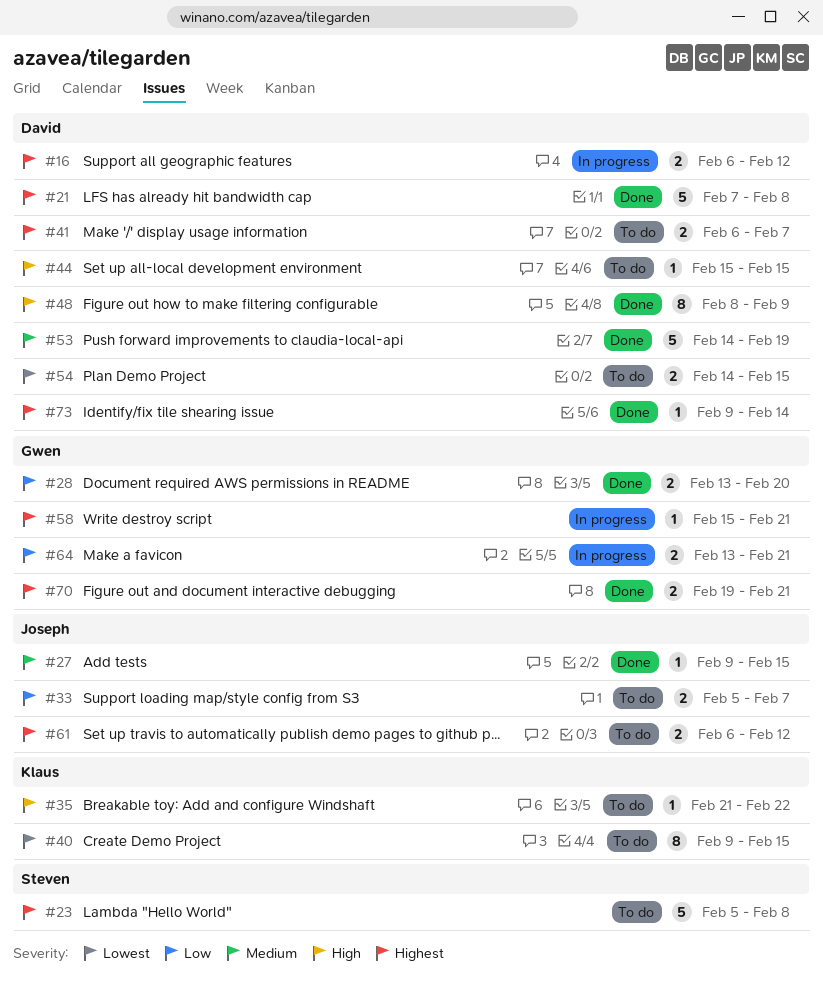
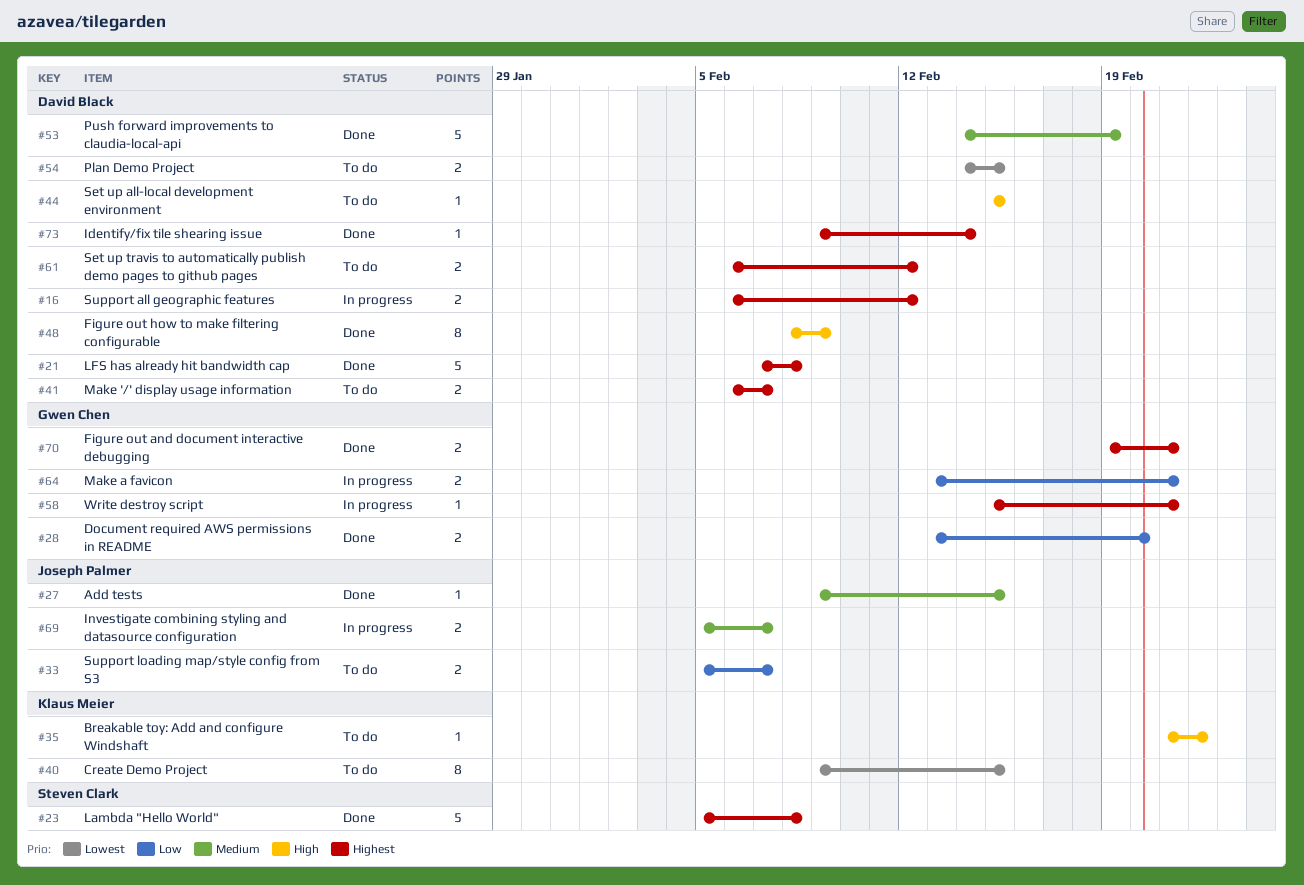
#23, status: To do -> Done
#61, owner: Joseph Palmer -> David Black
#69: none -> present

